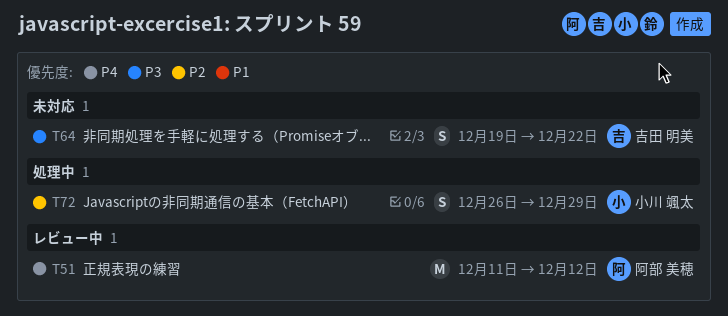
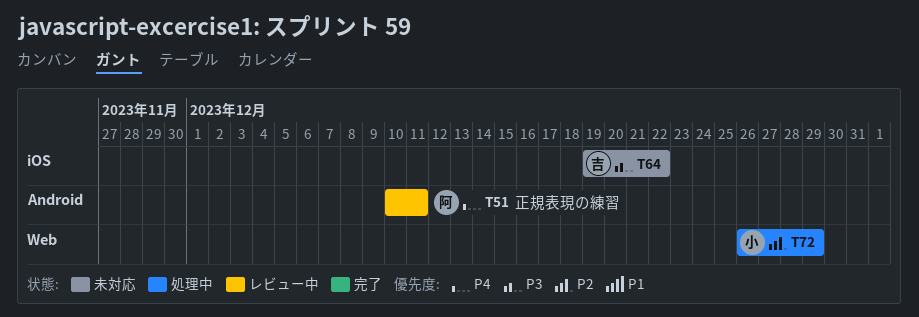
T51, start: Dec 11 -> Dec 10
T51, due: Dec 12 -> Dec 11

